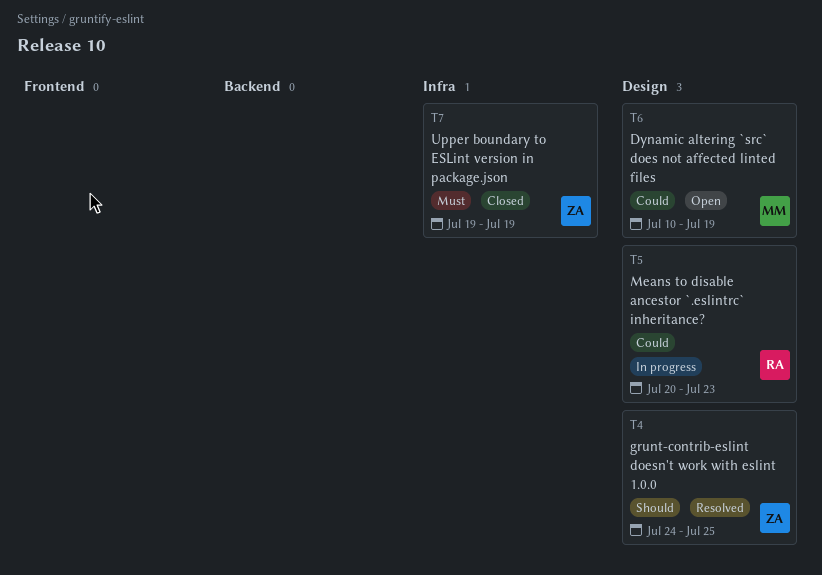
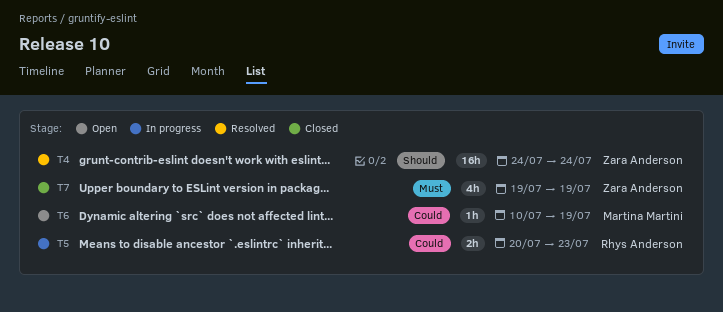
T4, due: Jul 25 -> Jul 24

